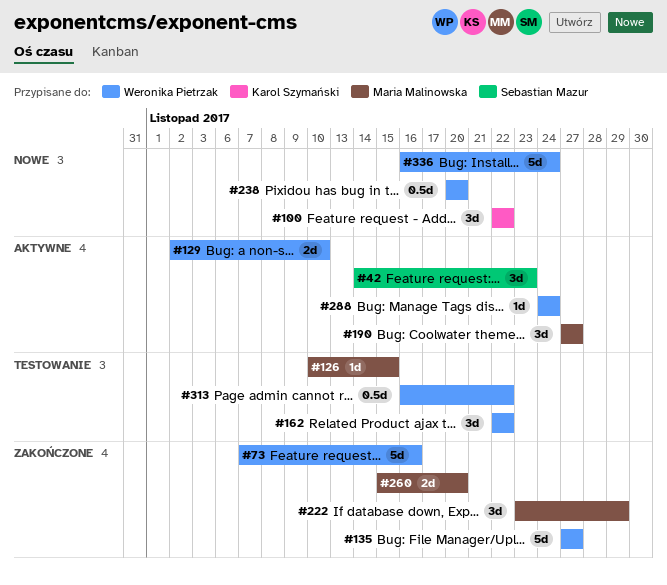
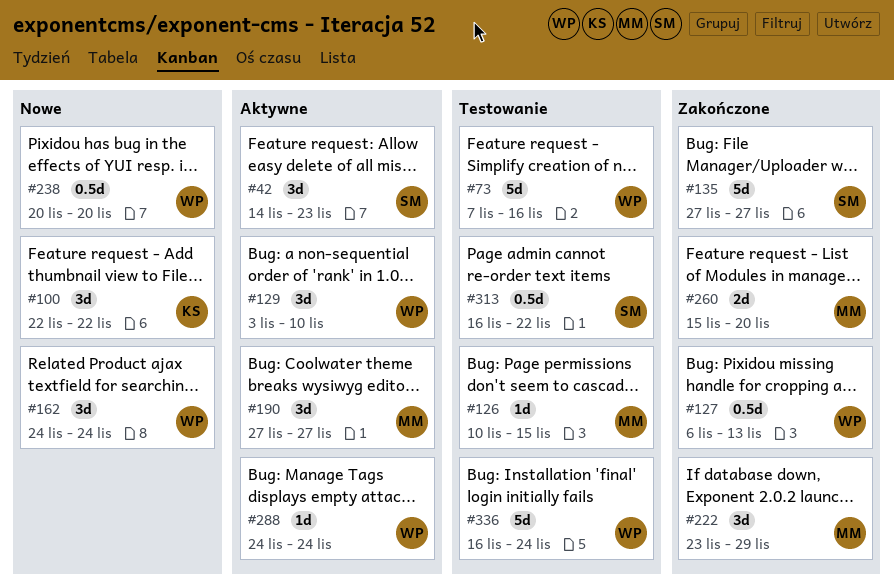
#73, status: Zakończone -> Testowanie
#127: none -> present
#129, estimate: 2d -> 3d
#129, start: Nov 2 -> Nov 3
#135, owner: Weronika Pietrzak -> Sebastian Mazur
#162, status: Testowanie -> Nowe
#162, start: Nov 22 -> Nov 24
#162, due: Nov 22 -> Nov 24
#313, owner: Weronika Pietrzak -> Sebastian Mazur
#336, status: Nowe -> Testowanie

